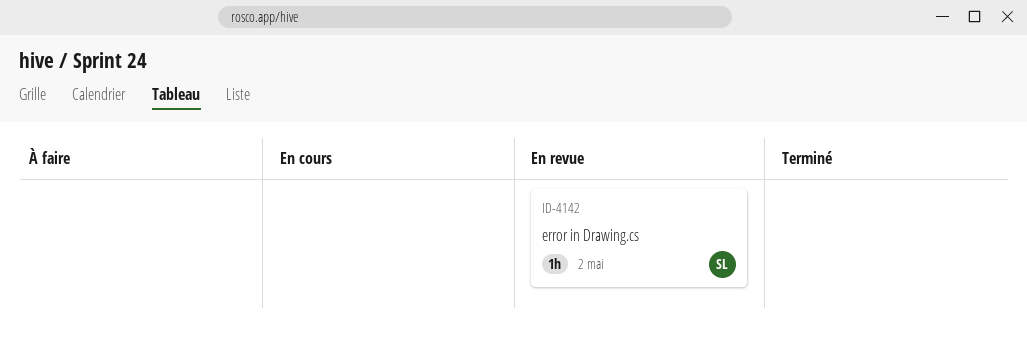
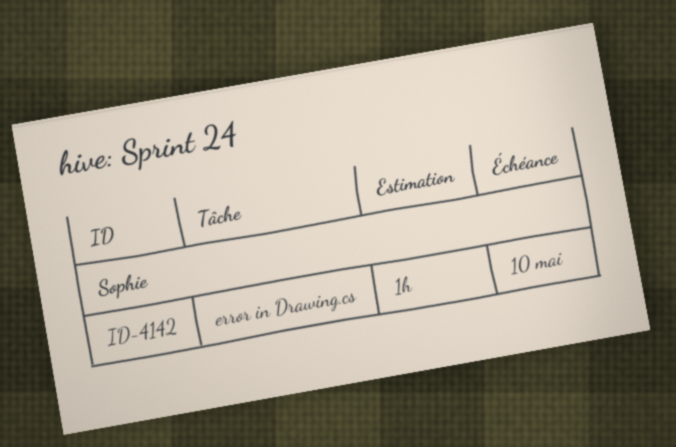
ID-4142, due: May 2 -> May 10

